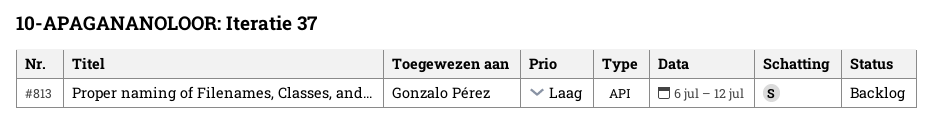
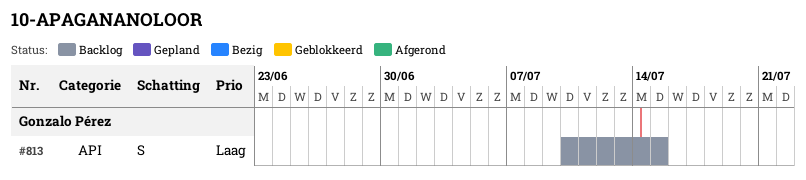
#813, start: Jul 6 -> Jul 10
#813, due: Jul 12 -> Jul 15

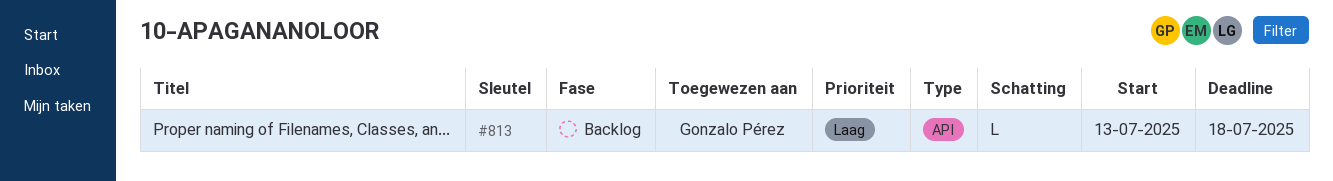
#813, estimate: S -> L
#813, start: Jul 10 -> Jul 13
#813, due: Jul 15 -> Jul 18

